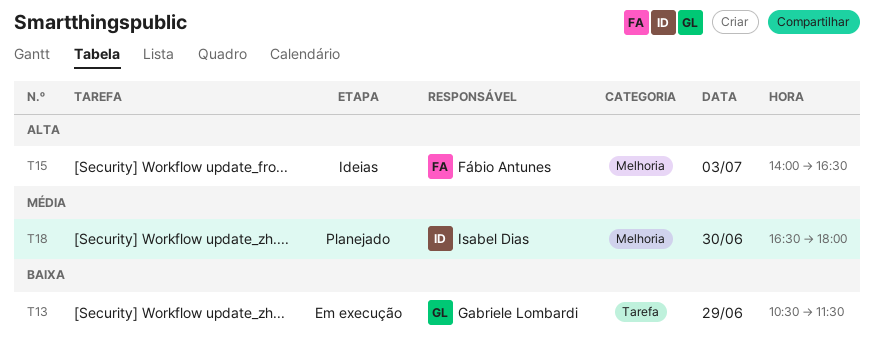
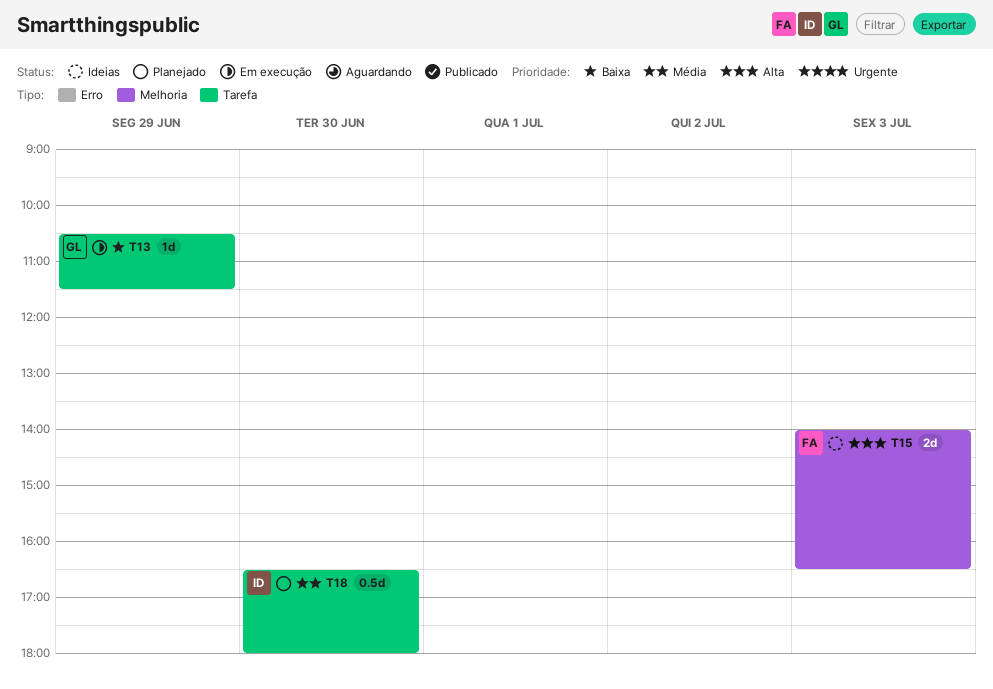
T18, label: Melhoria -> Tarefa

